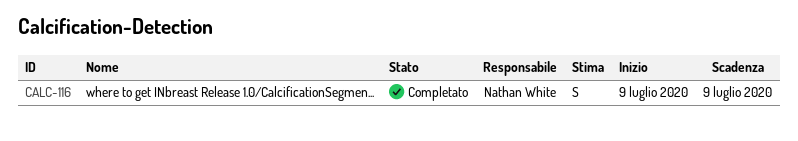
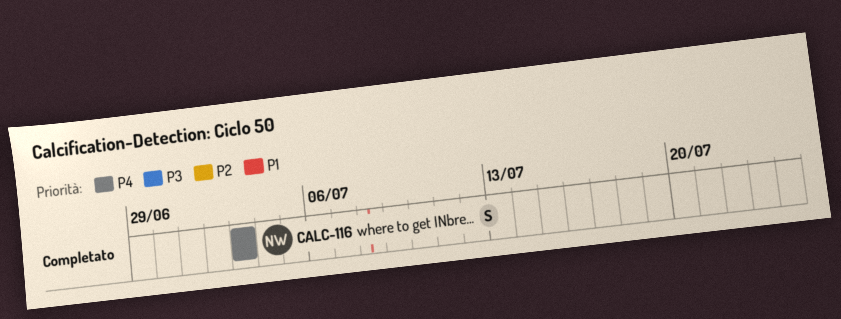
CALC-116, start: Jul 9 -> Jul 3
CALC-116, due: Jul 9 -> Jul 3

